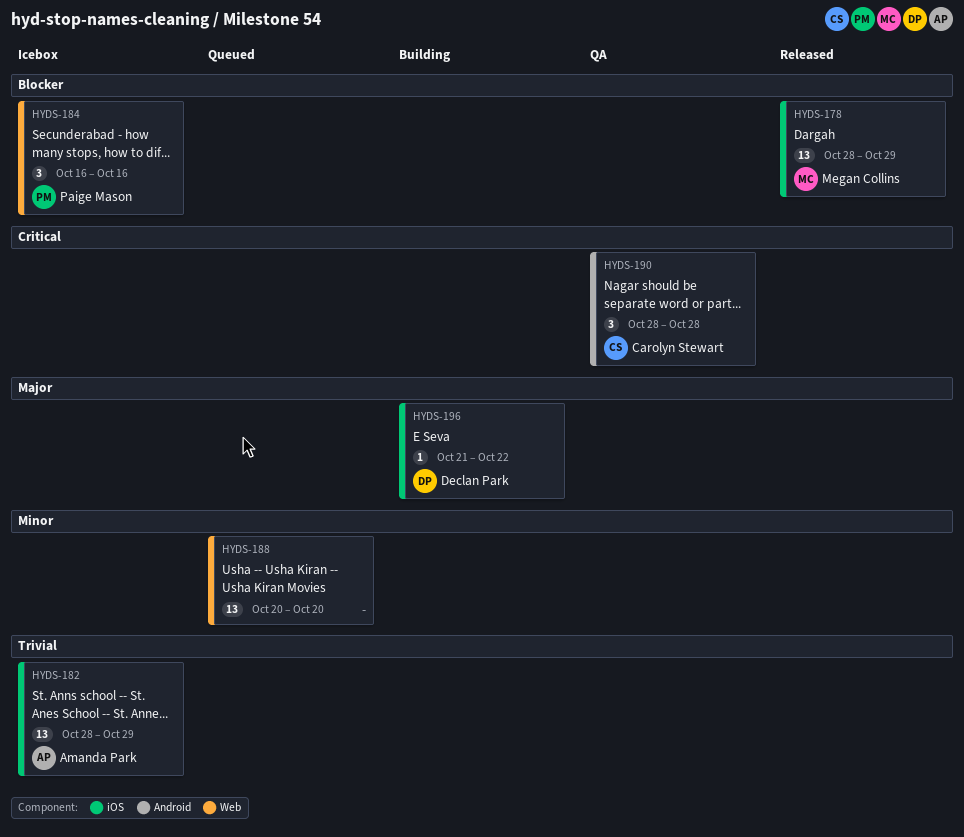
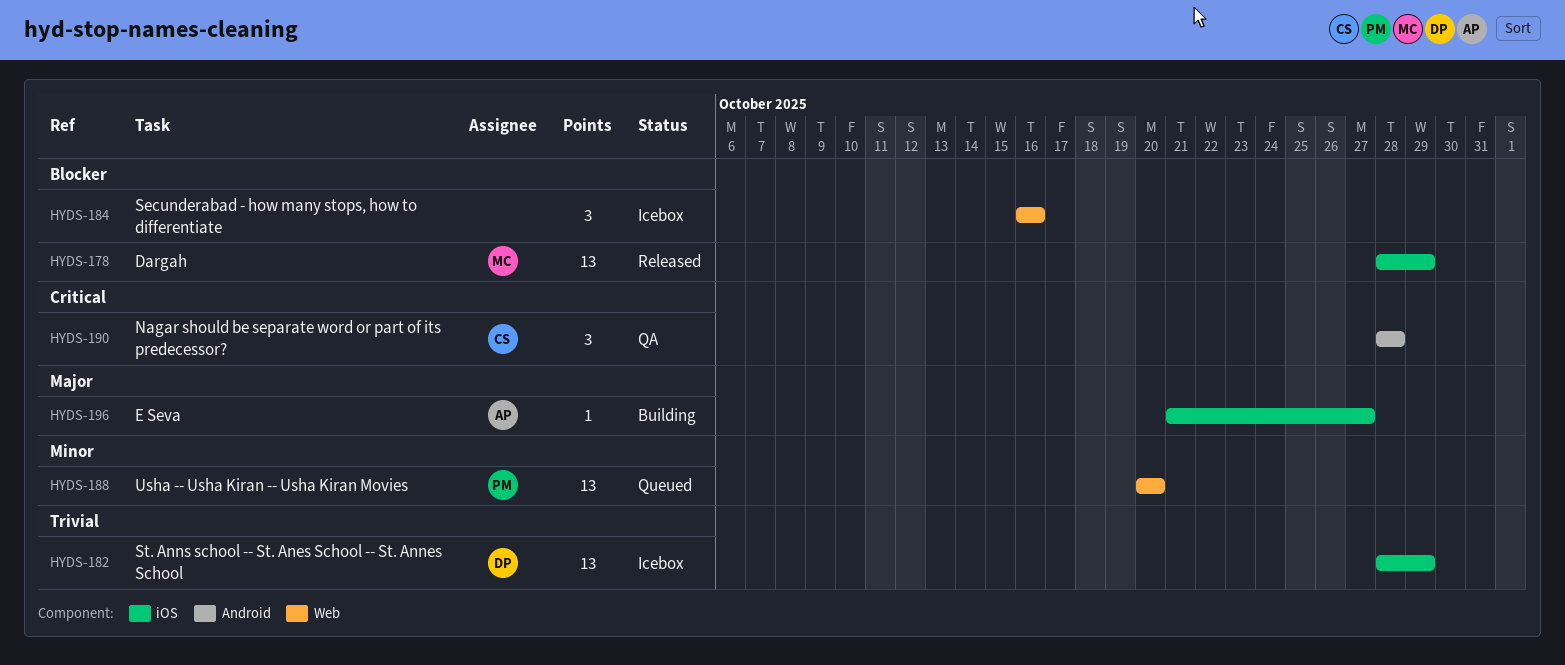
HYDS-182, owner: Amanda Park -> Declan Park
HYDS-184, owner: Paige Mason -> none
HYDS-188, owner: none -> Paige Mason
HYDS-196, owner: Declan Park -> Amanda Park
HYDS-196, due: Oct 22 -> Oct 27

